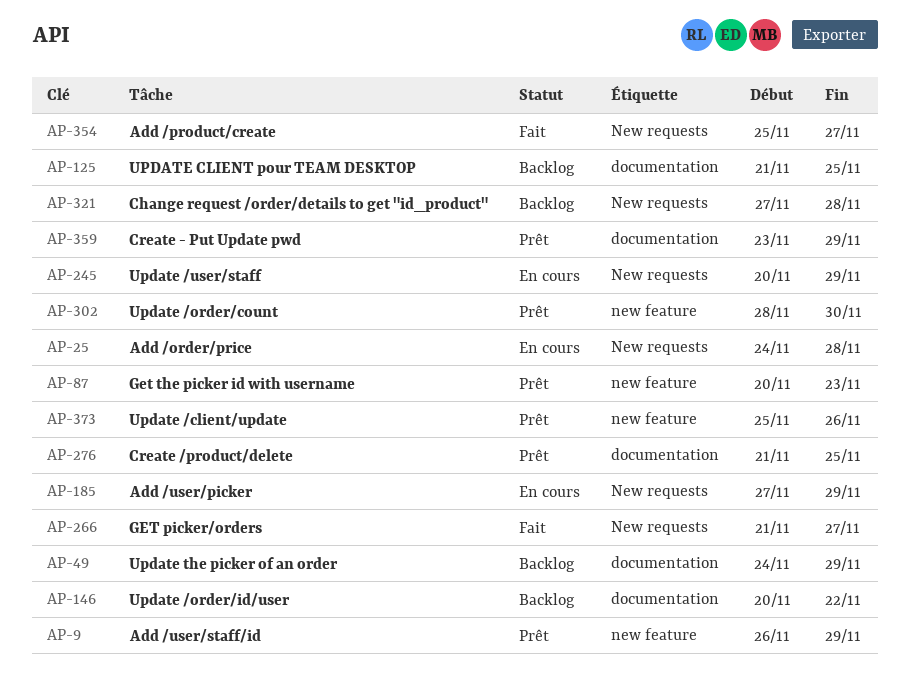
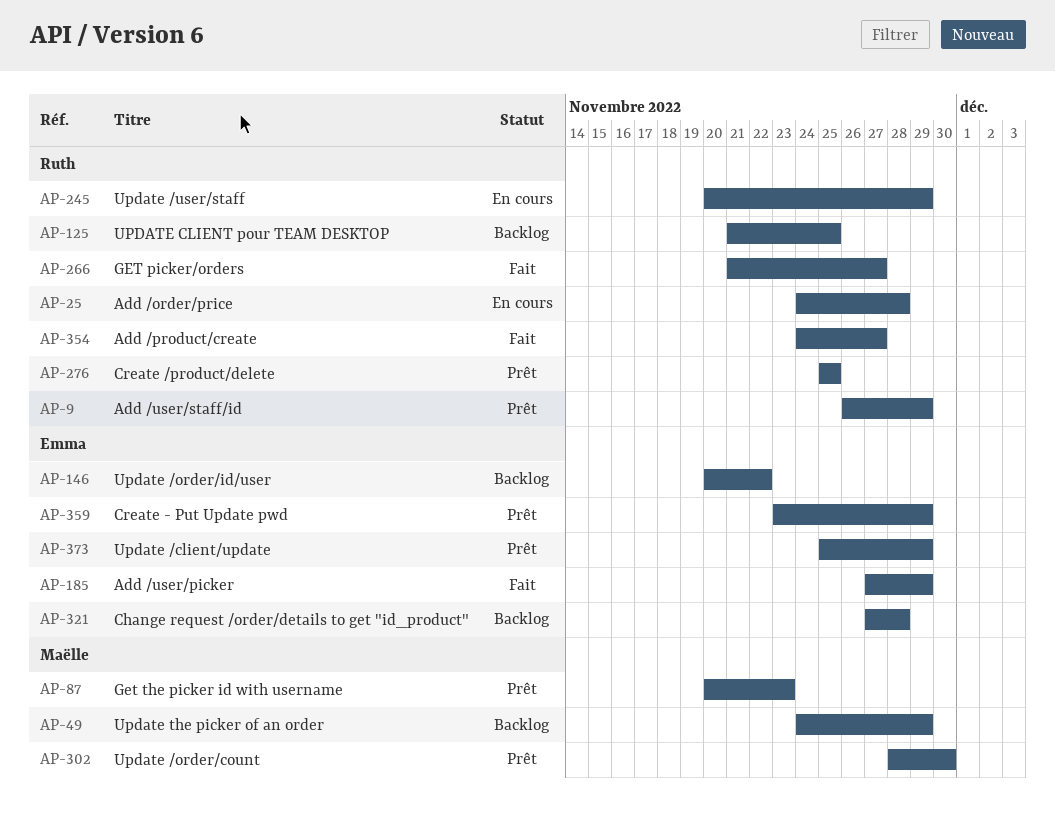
AP-185, status: En cours -> Fait
AP-276, start: Nov 21 -> Nov 25
AP-354, start: Nov 25 -> Nov 24
AP-373, due: Nov 26 -> Nov 29

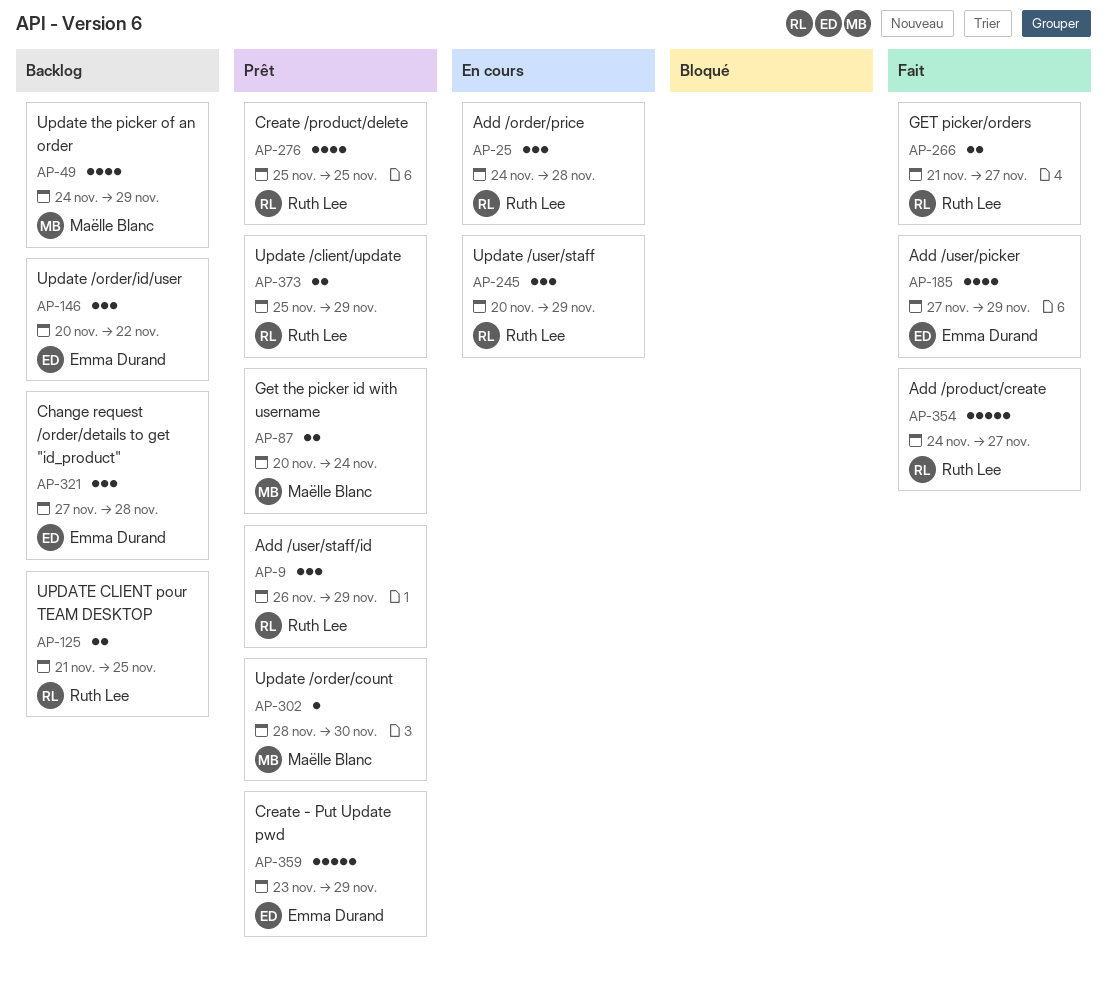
AP-87, due: Nov 23 -> Nov 24
AP-373, owner: Emma Durand -> Ruth Lee

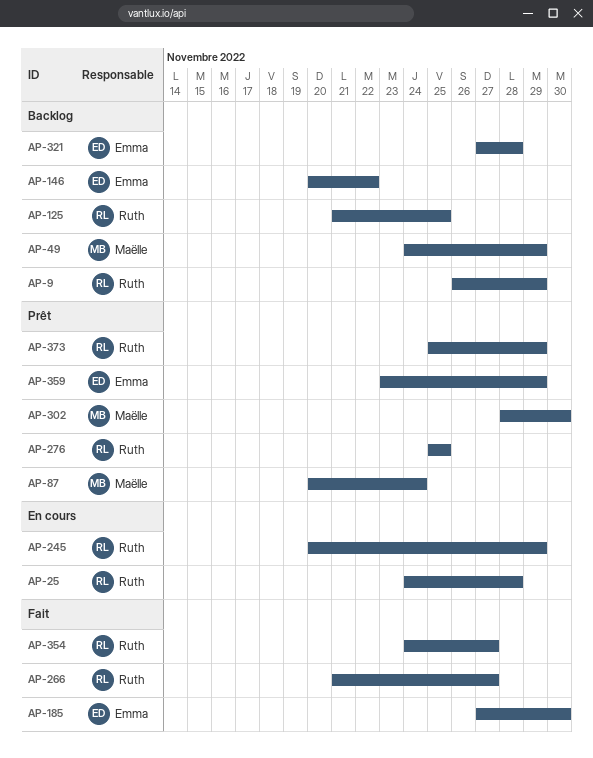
AP-9, status: Prêt -> Backlog
AP-185, due: Nov 29 -> Nov 30

